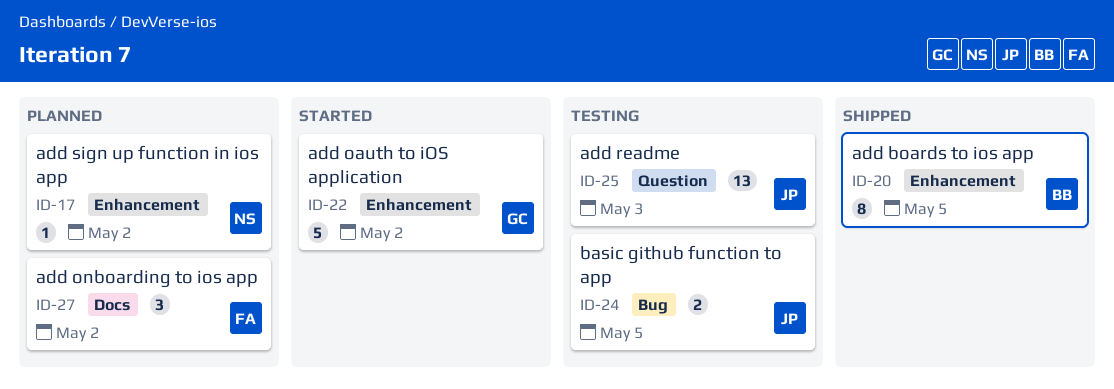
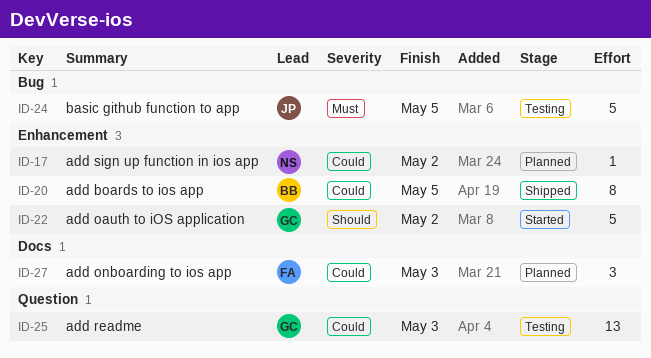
ID-24, estimate: 2 -> 5
ID-25, owner: JP -> GC
ID-27, due: May 2 -> May 3

